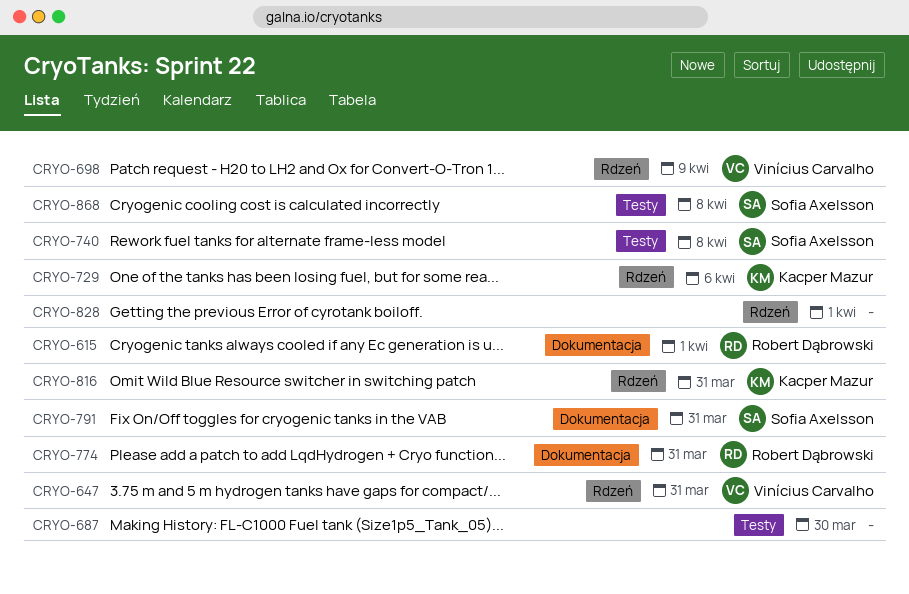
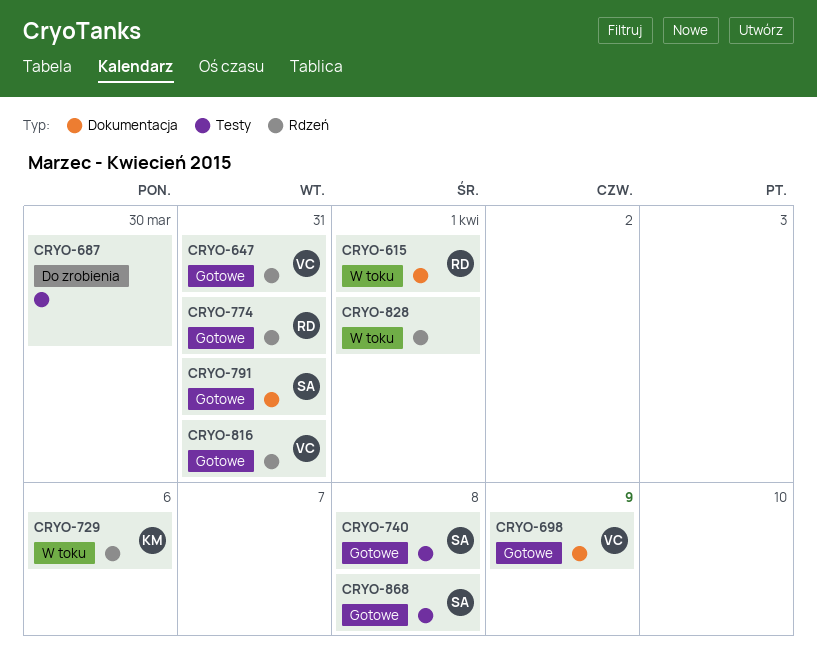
CRYO-698, label: Rdzeń -> Dokumentacja
CRYO-774, label: Dokumentacja -> Rdzeń
CRYO-816, owner: Kacper Mazur -> Vinícius Carvalho

